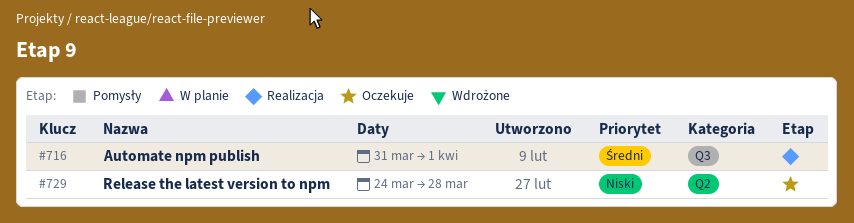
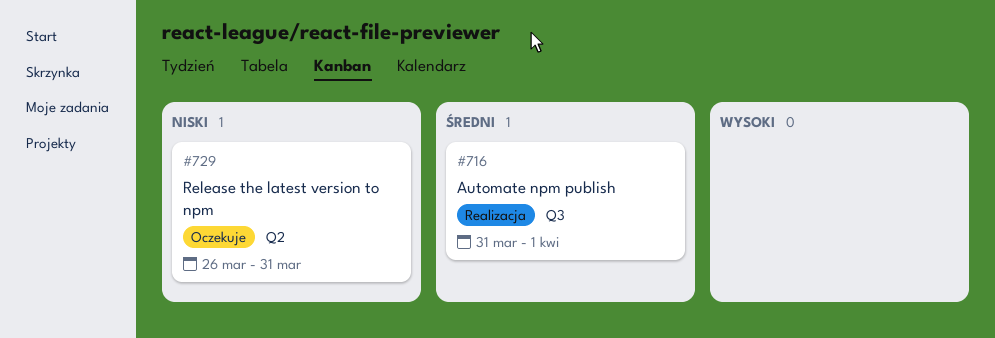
#729, start: Mar 24 -> Mar 26
#729, due: Mar 28 -> Mar 31

